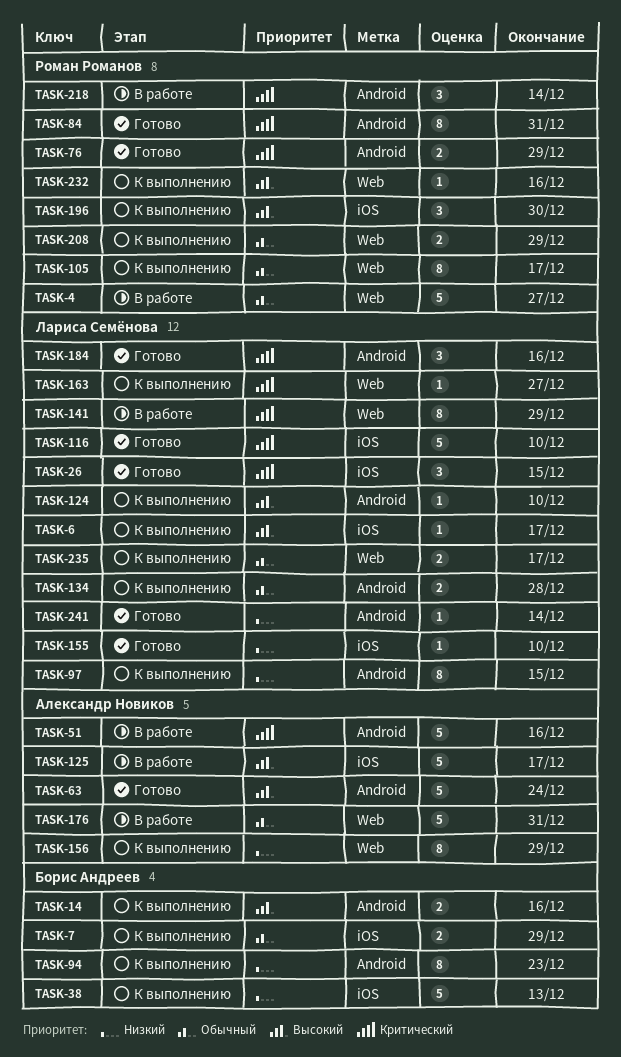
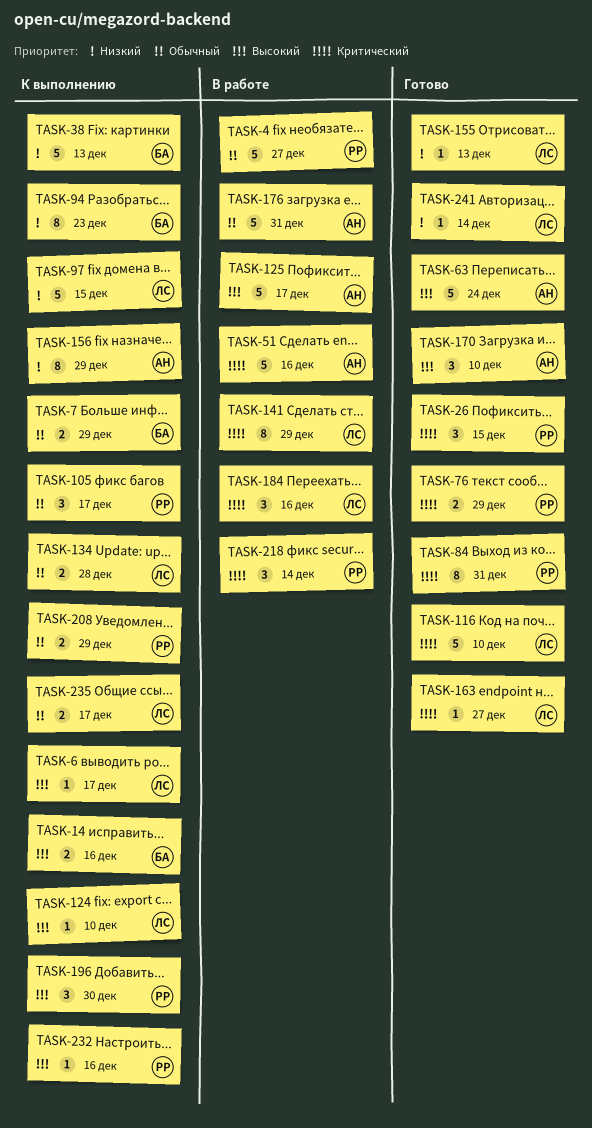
TASK-26, owner: Лариса Семёнова -> Роман Романов
TASK-97, estimate: 8 -> 5
TASK-105, estimate: 8 -> 3
TASK-155, due: Dec 10 -> Dec 13
TASK-163, status: К выполнению -> Готово
TASK-170: none -> present
TASK-184, status: Готово -> В работе

